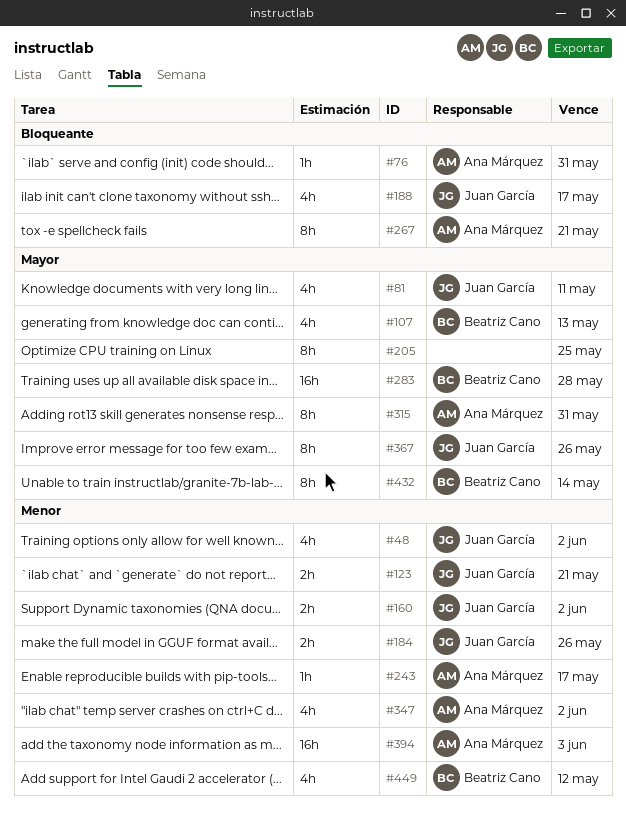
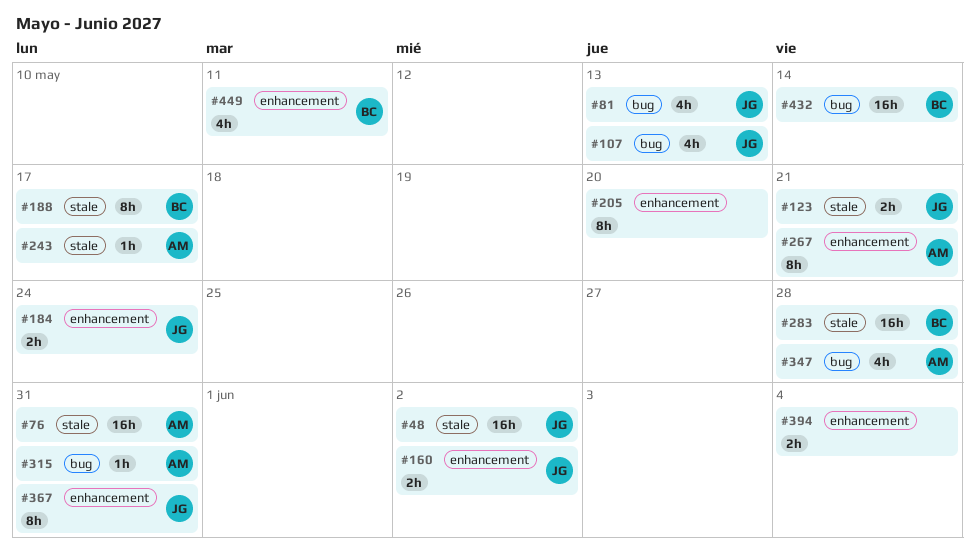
#48, estimate: 4h -> 16h
#76, estimate: 1h -> 16h
#81, due: May 11 -> May 13
#107, owner: Beatriz Cano -> Juan García
#184, due: May 26 -> May 24
#188, owner: Juan García -> Beatriz Cano
#188, estimate: 4h -> 8h
#205, due: May 25 -> May 20
#315, estimate: 8h -> 1h
#347, due: Jun 2 -> May 28
#367, due: May 26 -> May 31
#394, owner: Ana Márquez -> none
#394, estimate: 16h -> 2h
#394, due: Jun 3 -> Jun 4
#432, estimate: 8h -> 16h
#449, due: May 12 -> May 11

